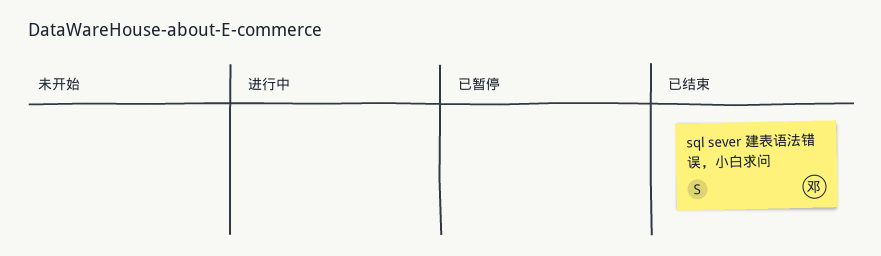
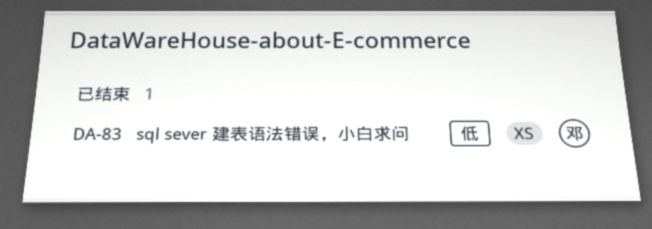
sql sever 建表语法错误，小白求问, estimate: S -> XS

